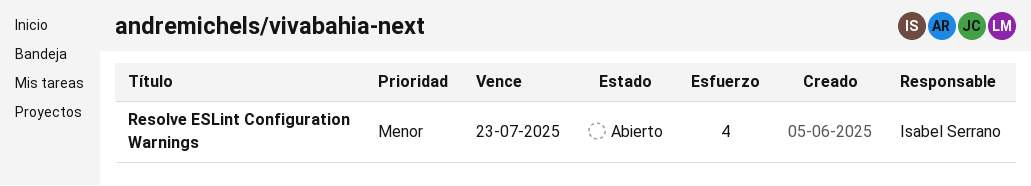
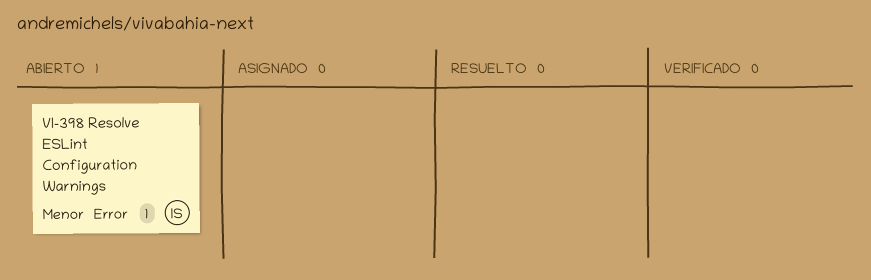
Resolve ESLint Configuration Warnings, estimate: 4 -> 1

